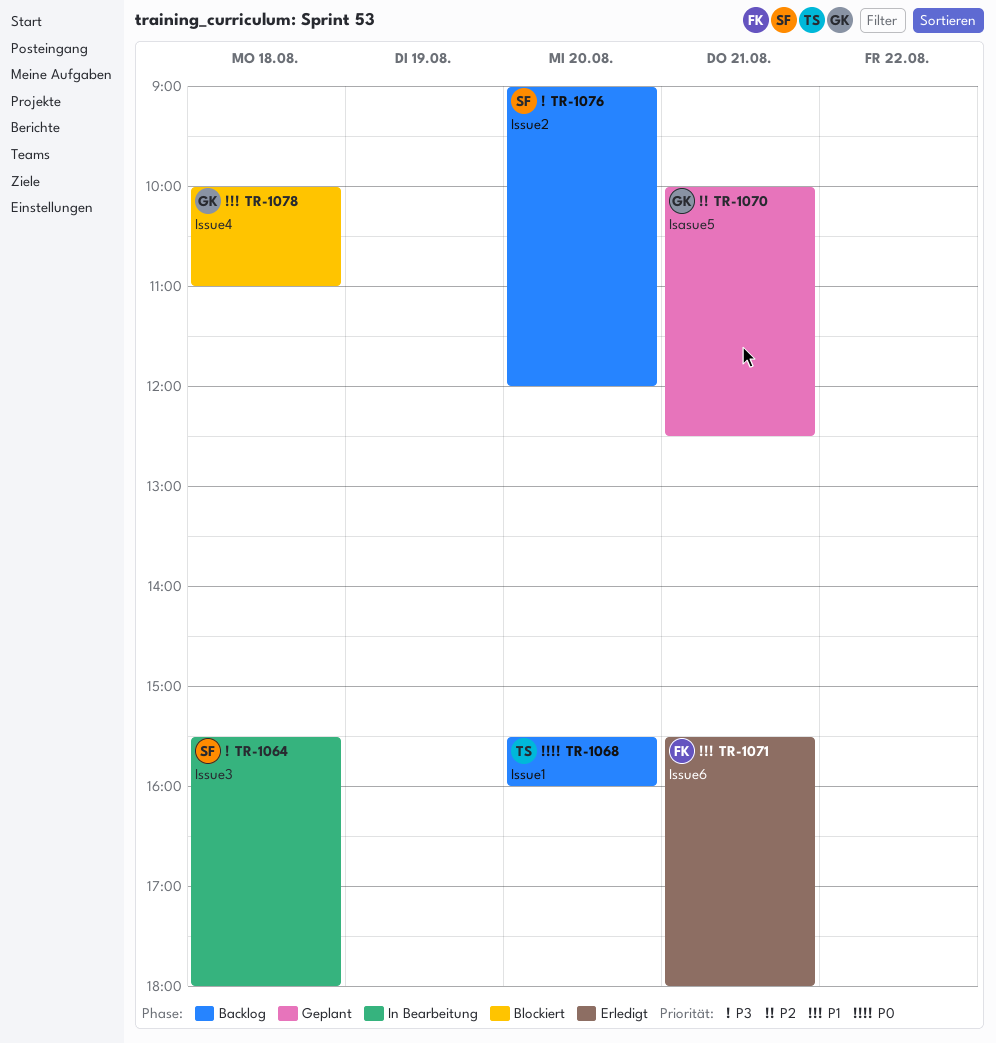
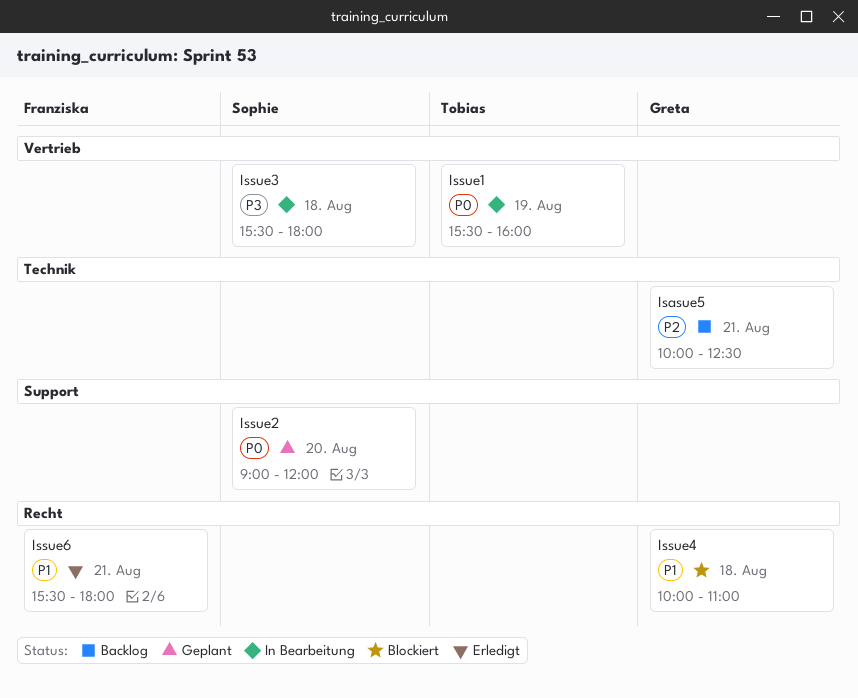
Isasue5, status: Geplant -> Backlog
Issue1, status: Backlog -> In Bearbeitung
Issue1, day: Aug 20 -> Aug 19
Issue2, status: Backlog -> Geplant
Issue2, priority: P3 -> P0

